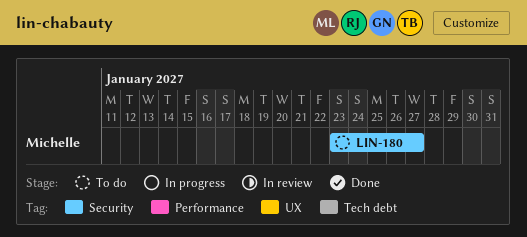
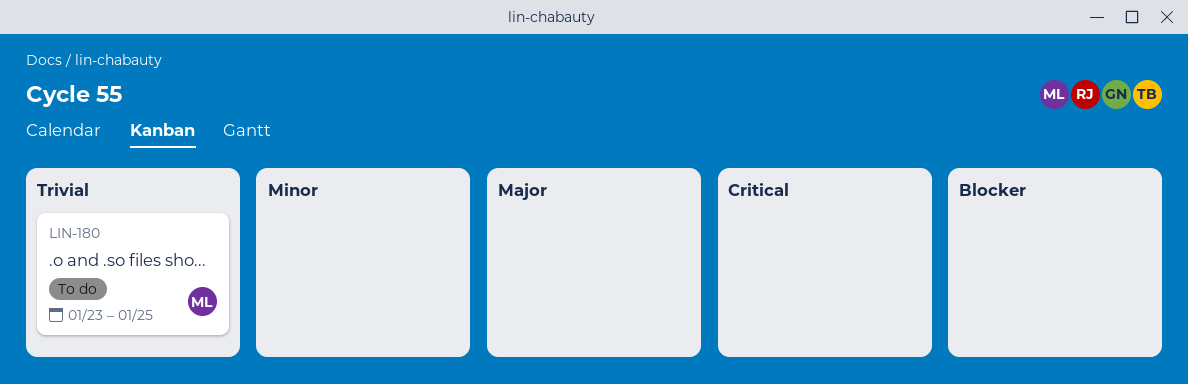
LIN-180, due: Jan 27 -> Jan 25

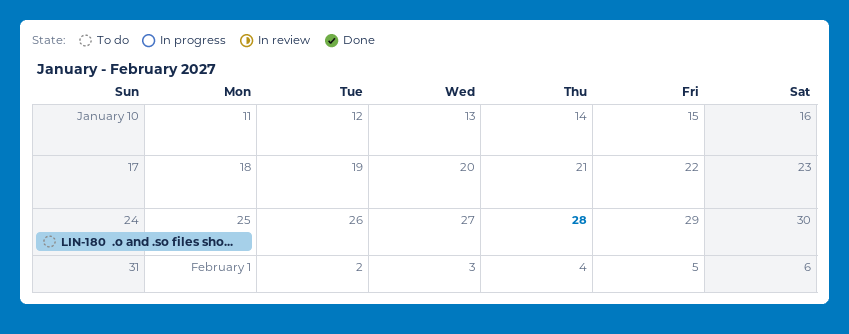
LIN-180, start: Jan 23 -> Jan 24

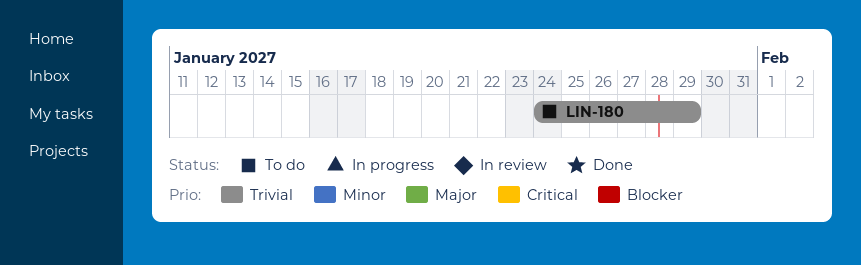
LIN-180, due: Jan 25 -> Jan 29

